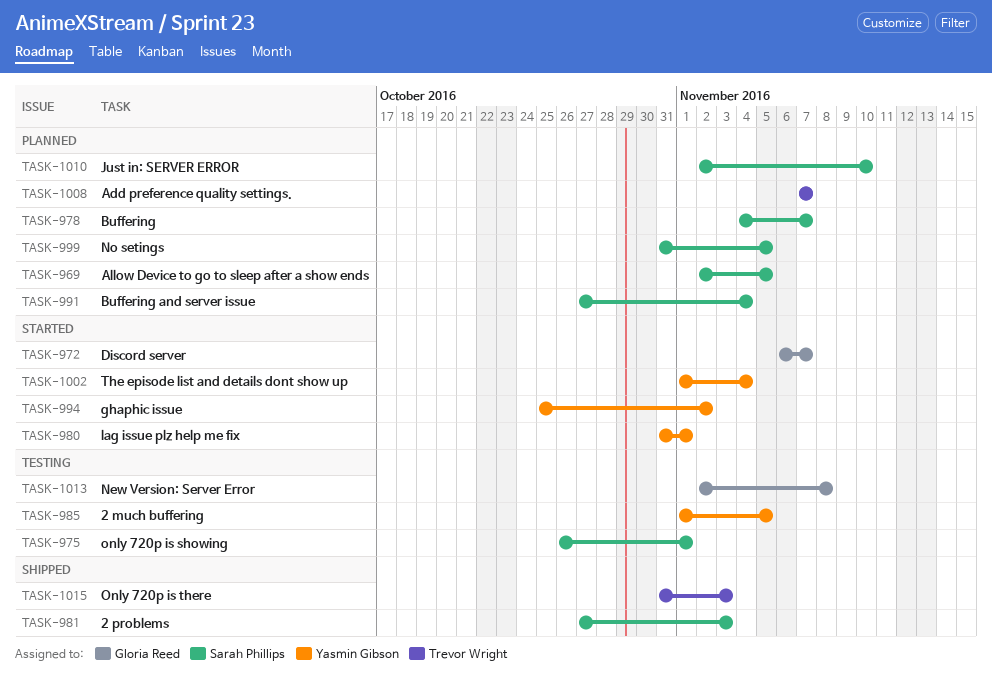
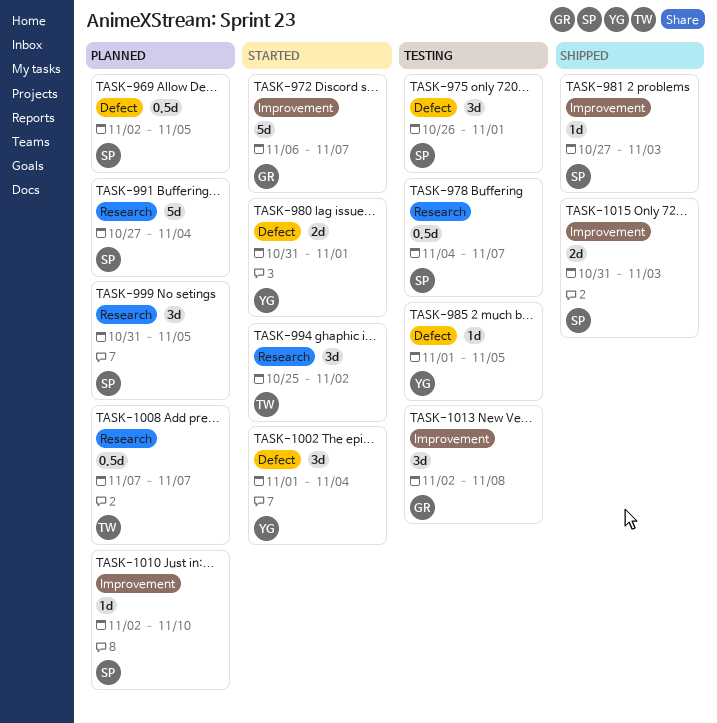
TASK-978, status: Planned -> Testing
TASK-994, owner: Yasmin Gibson -> Trevor Wright
TASK-1015, owner: Trevor Wright -> Sarah Phillips

